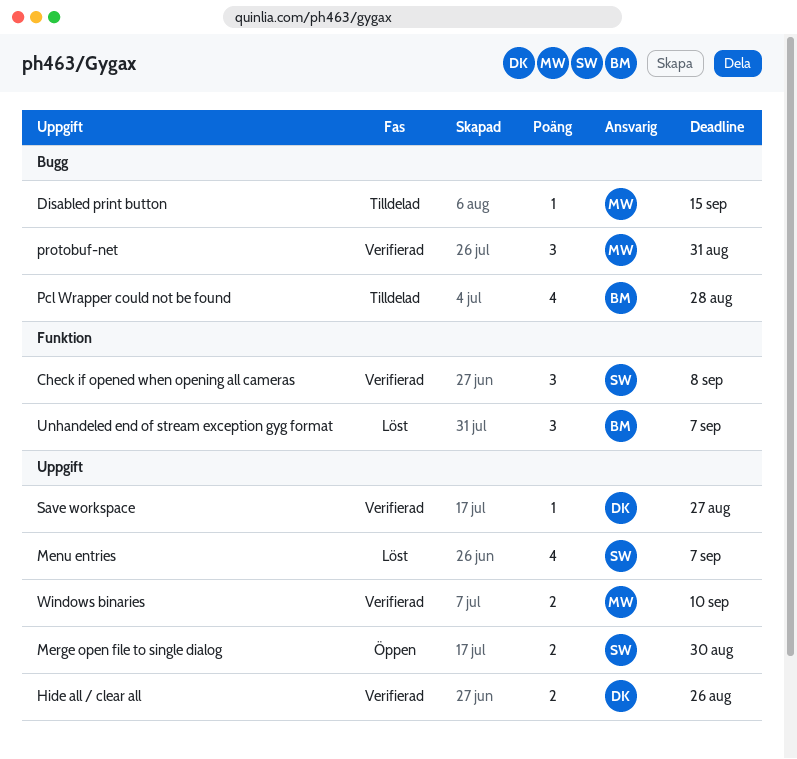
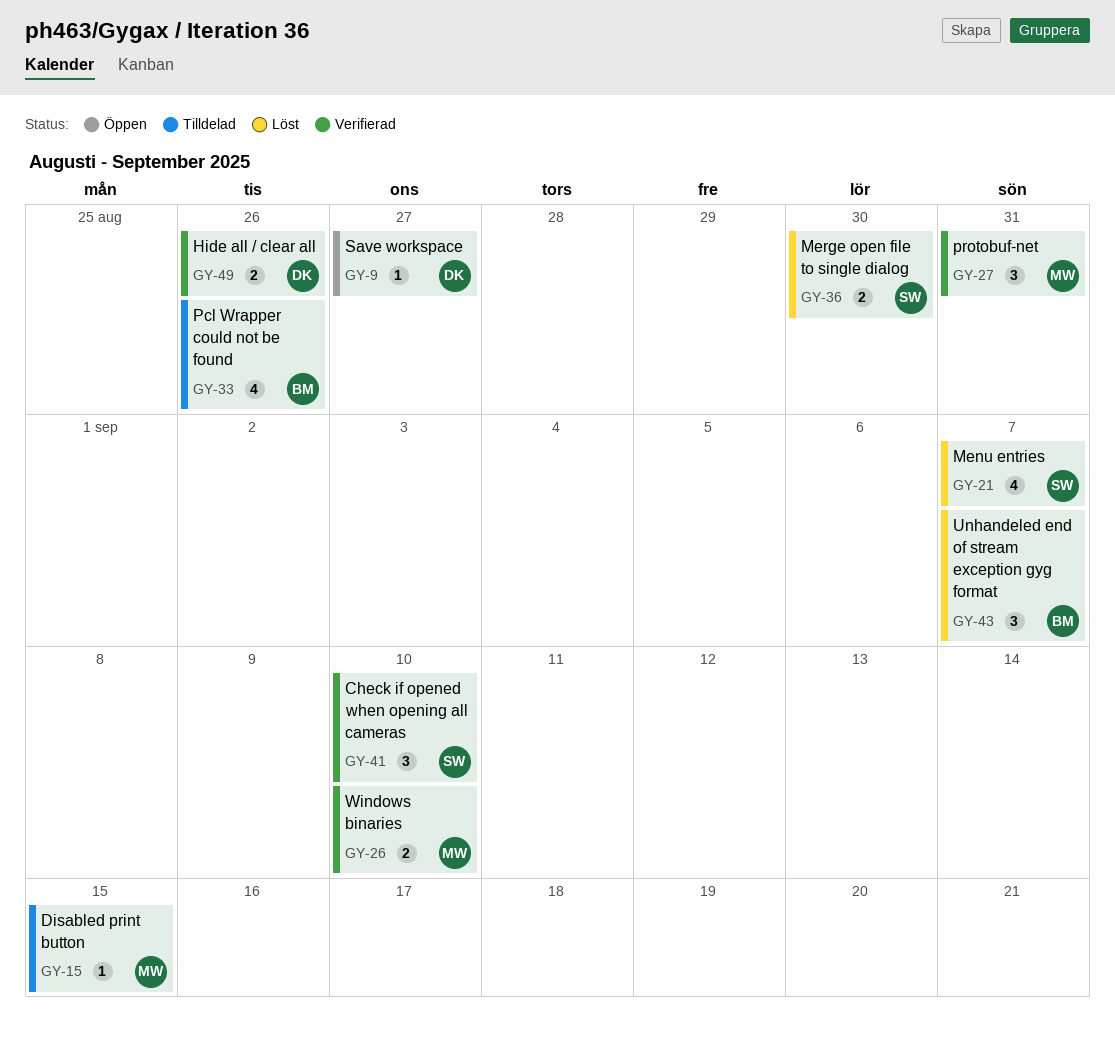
Check if opened when opening all cameras, due: Sep 8 -> Sep 10
Merge open file to single dialog, status: Öppen -> Löst
Pcl Wrapper could not be found, due: Aug 28 -> Aug 26
Save workspace, status: Verifierad -> Öppen

